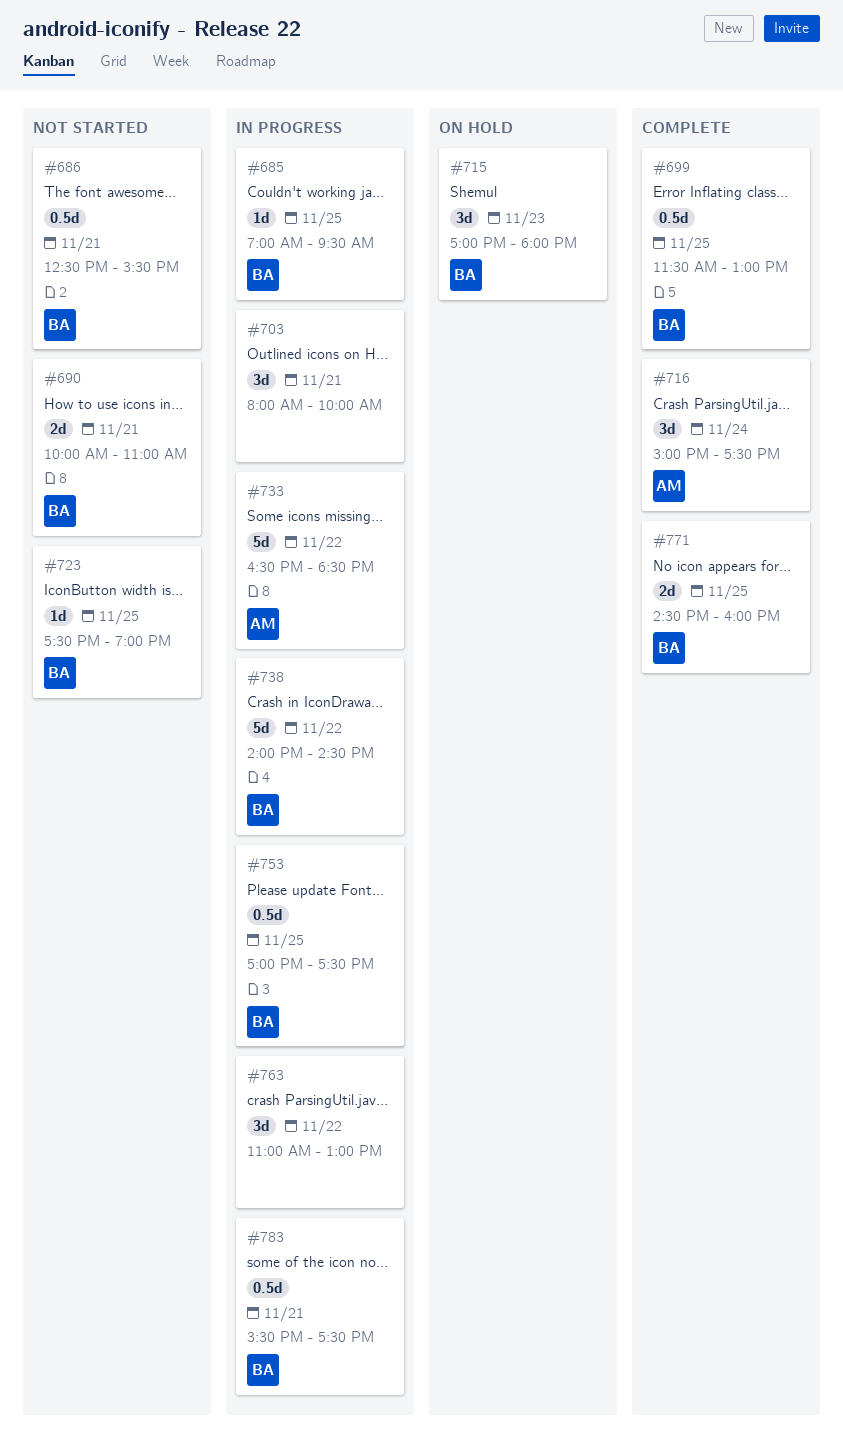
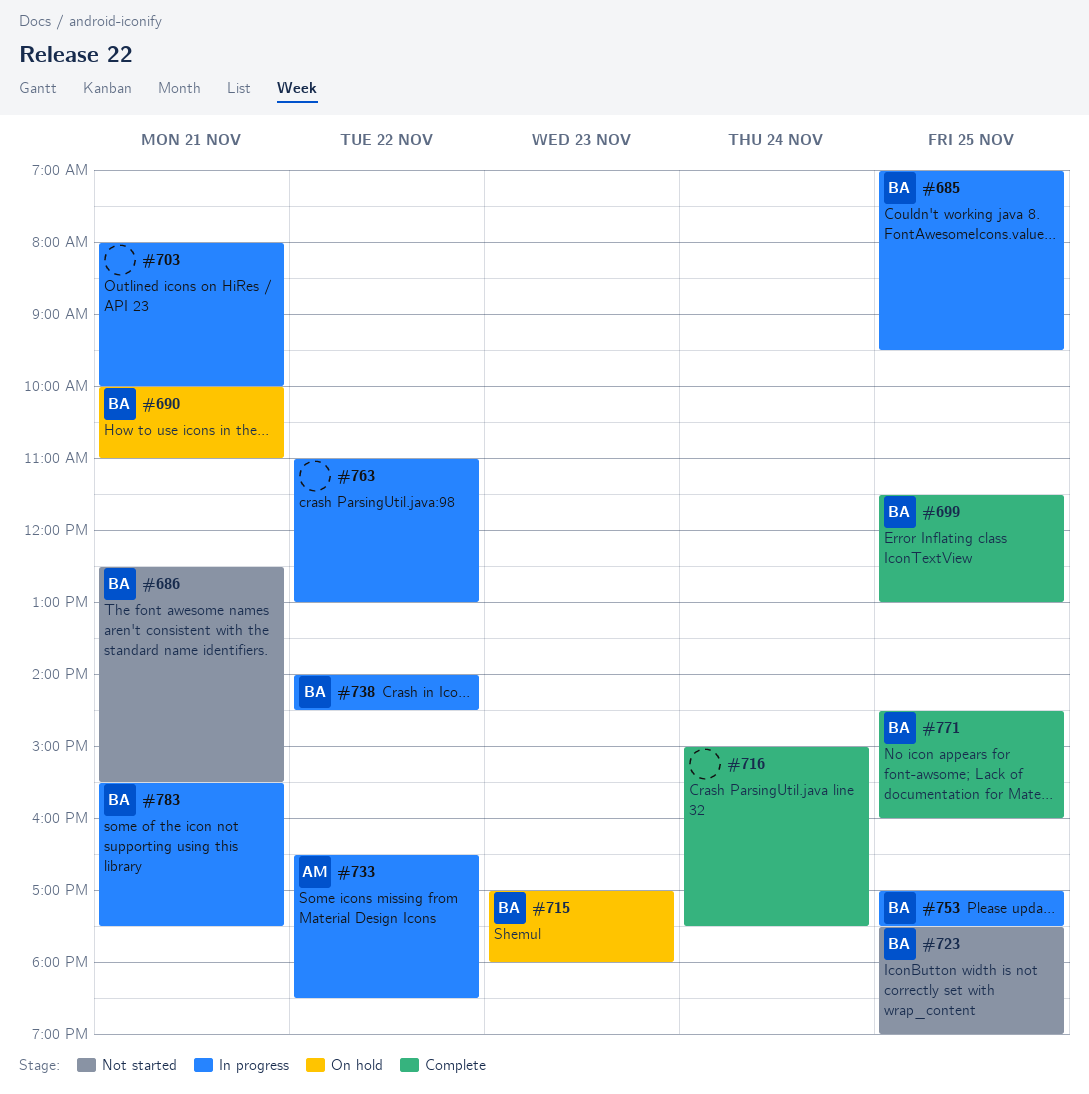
#690, status: Not started -> On hold
#716, owner: AM -> none

